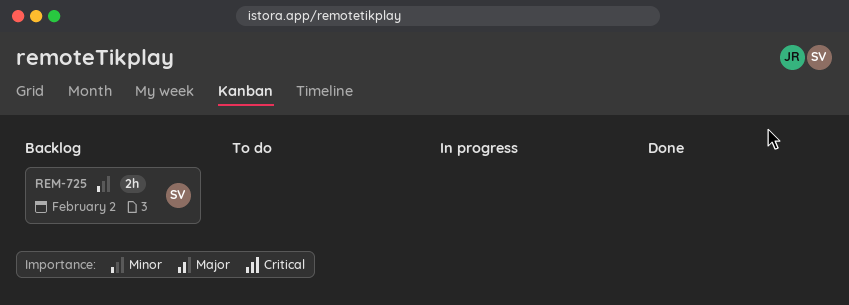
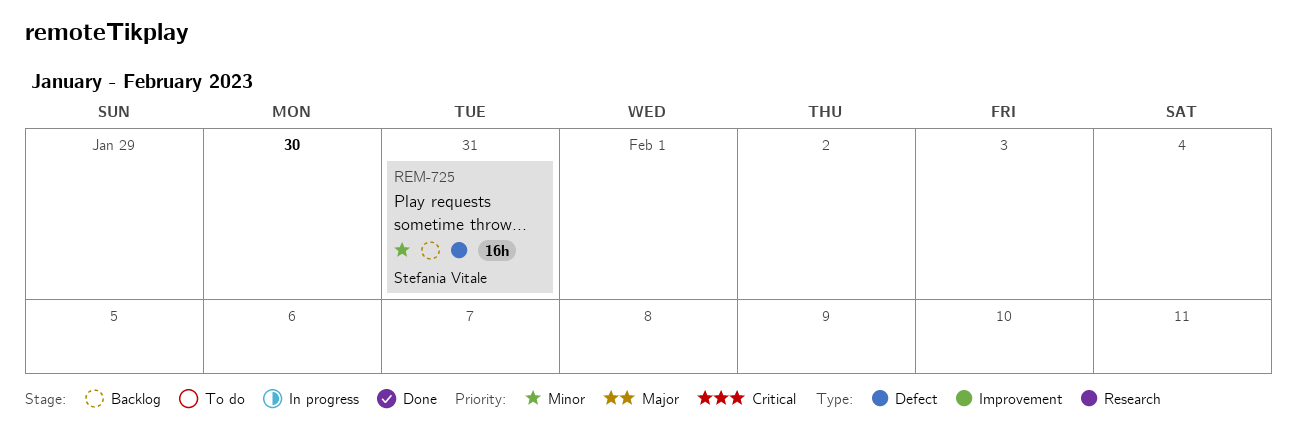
REM-725, estimate: 2h -> 16h
REM-725, due: Feb 2 -> Jan 31

